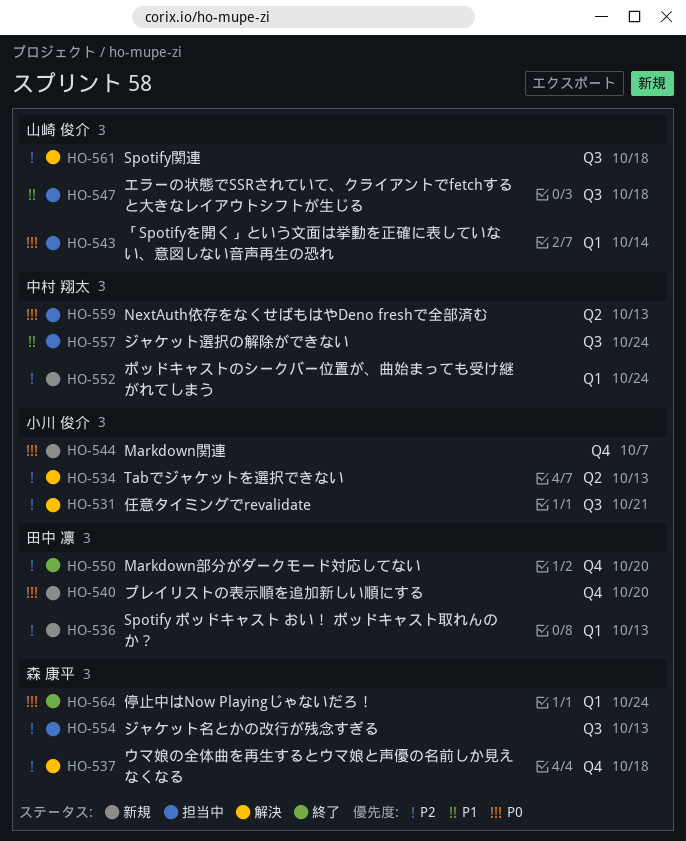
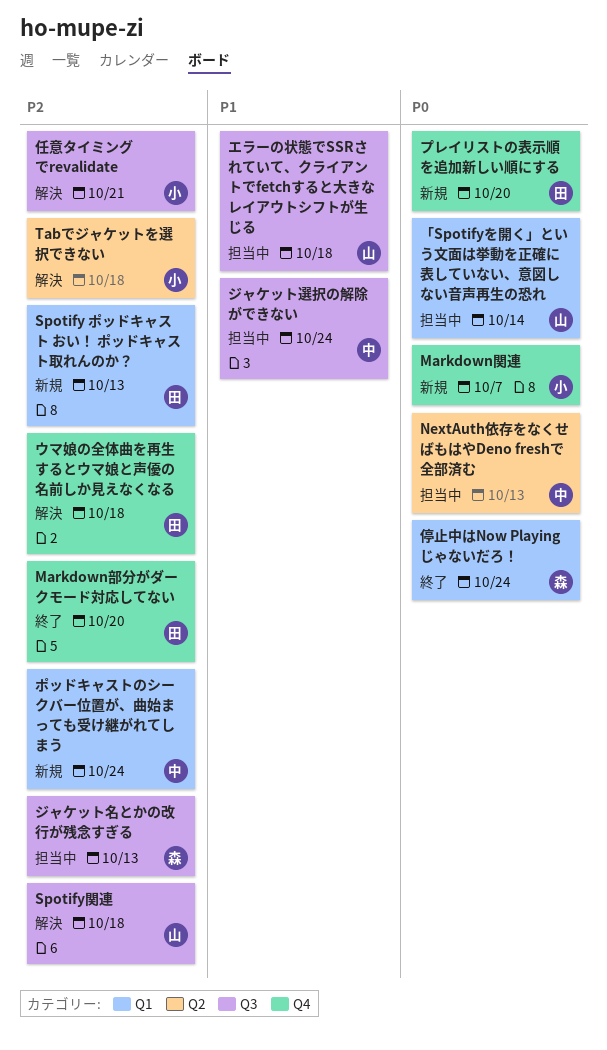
Tabでジャケットを選択できない, due: Oct 13 -> Oct 18
ウマ娘の全体曲を再生するとウマ娘と声優の名前しか見えなくなる, owner: 森 康平 -> 田中 凛

